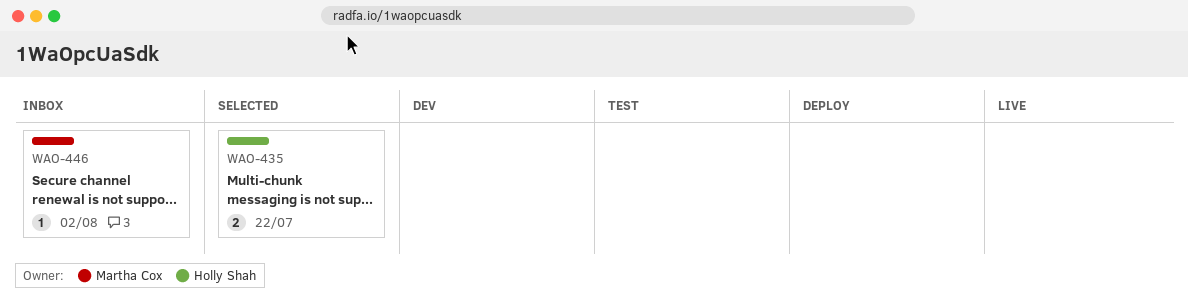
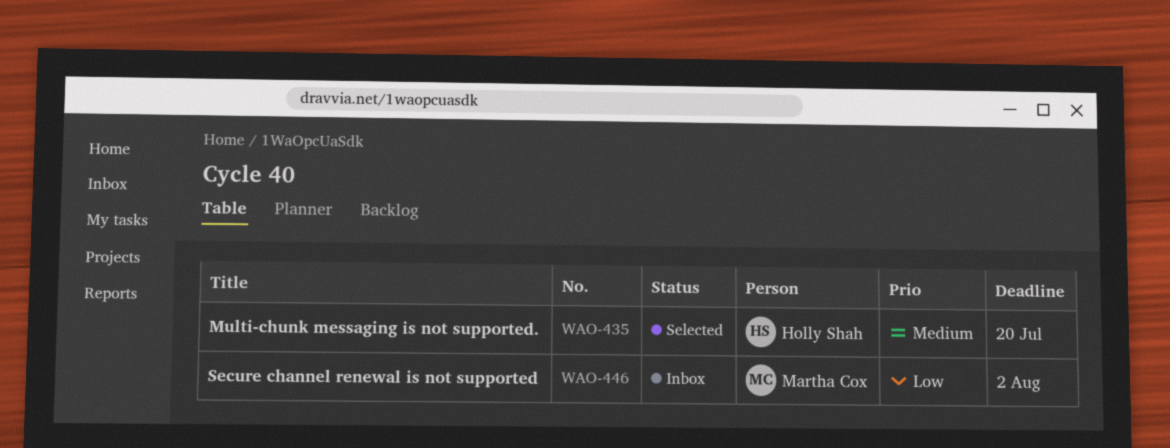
WAO-435, due: Jul 22 -> Jul 20

